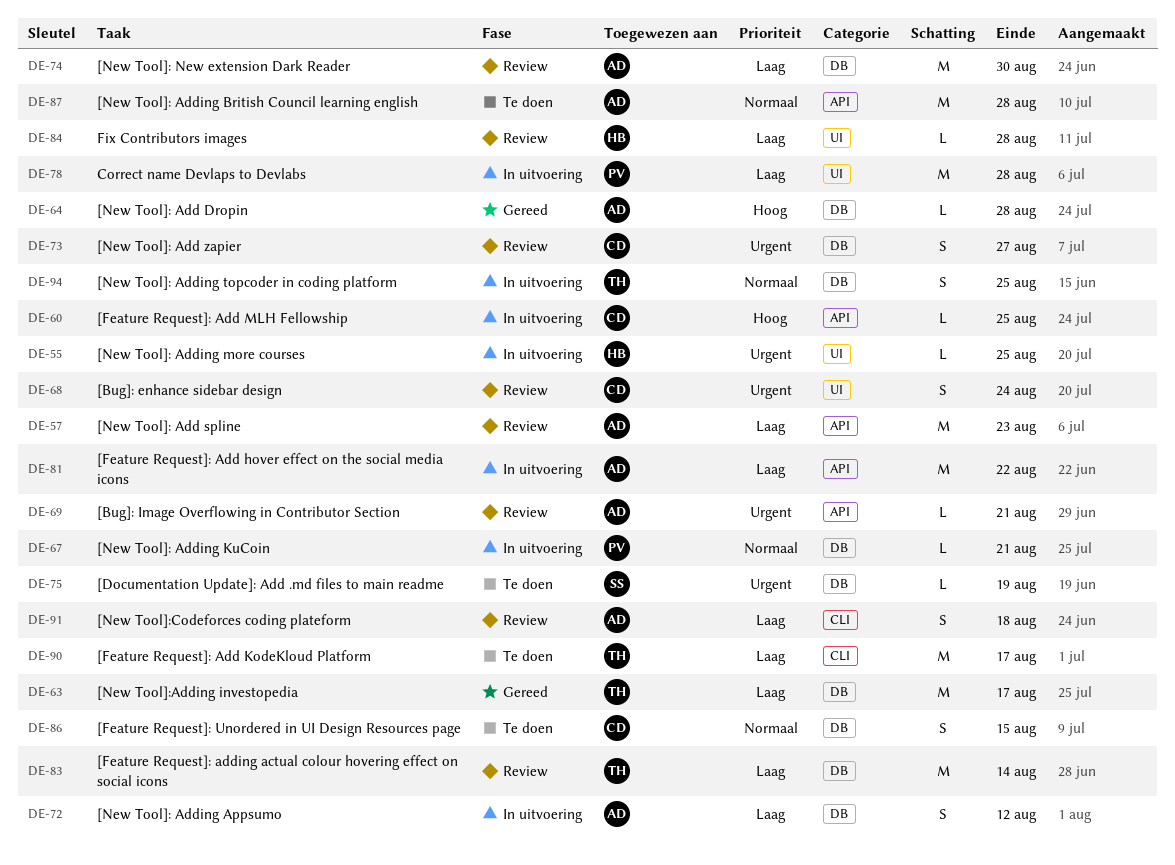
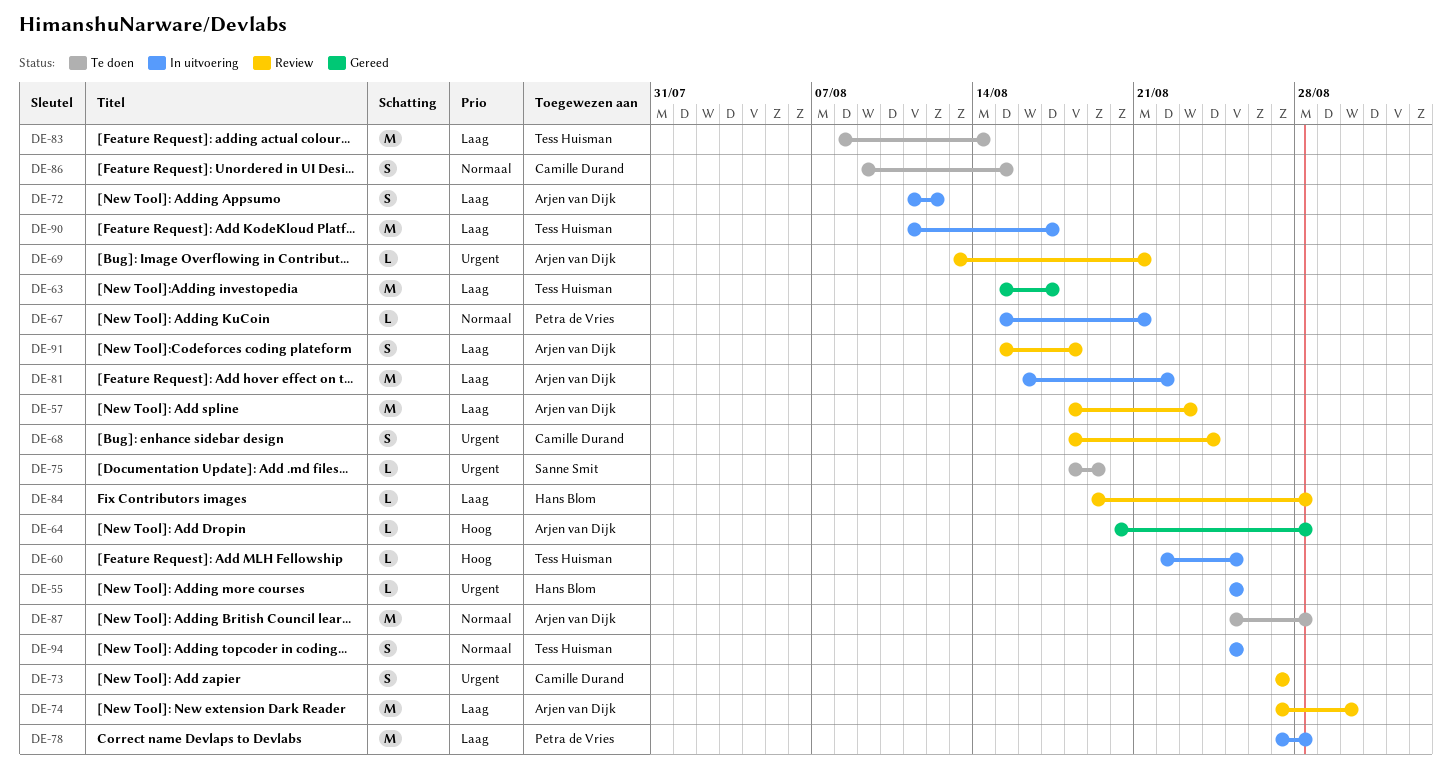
DE-60, owner: Camille Durand -> Tess Huisman
DE-83, status: Review -> Te doen
DE-90, status: Te doen -> In uitvoering

